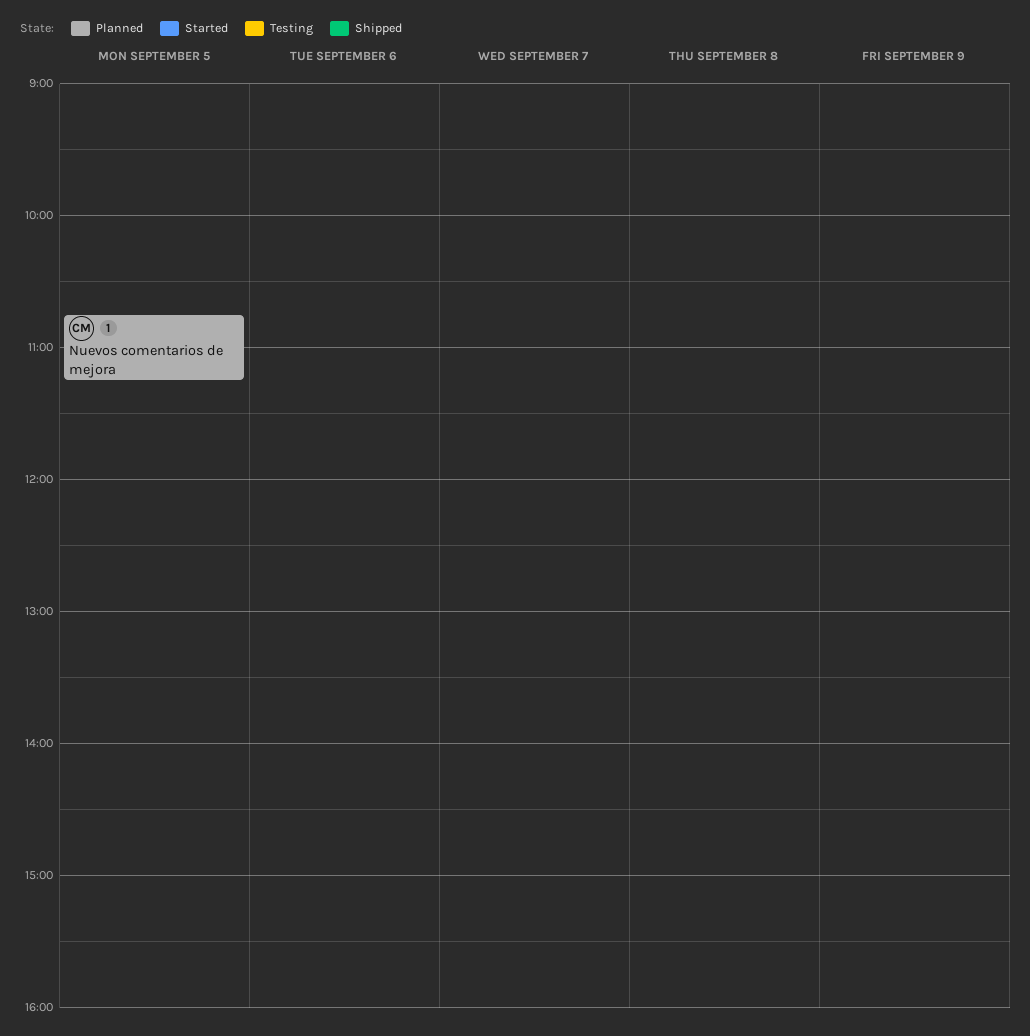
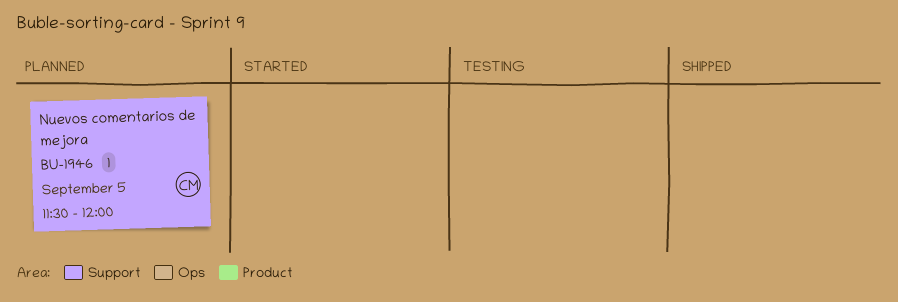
Nuevos comentarios de mejora, begins: 10:45 -> 11:30
Nuevos comentarios de mejora, ends: 11:15 -> 12:00

